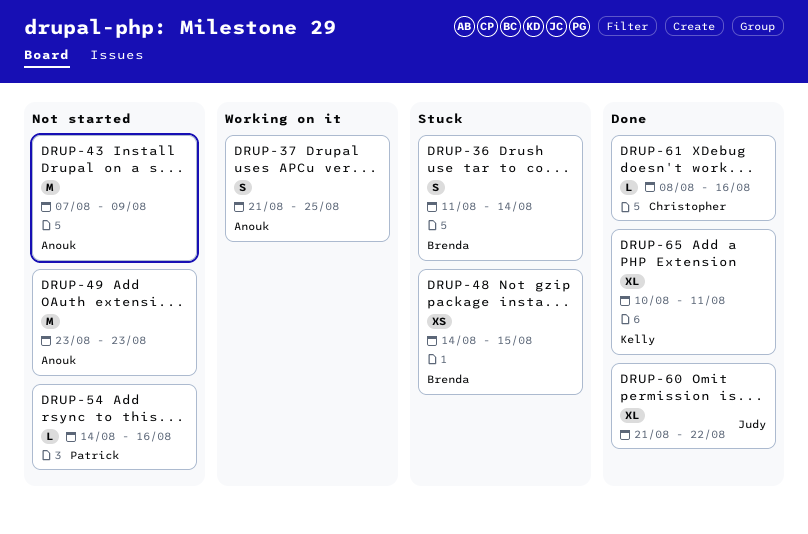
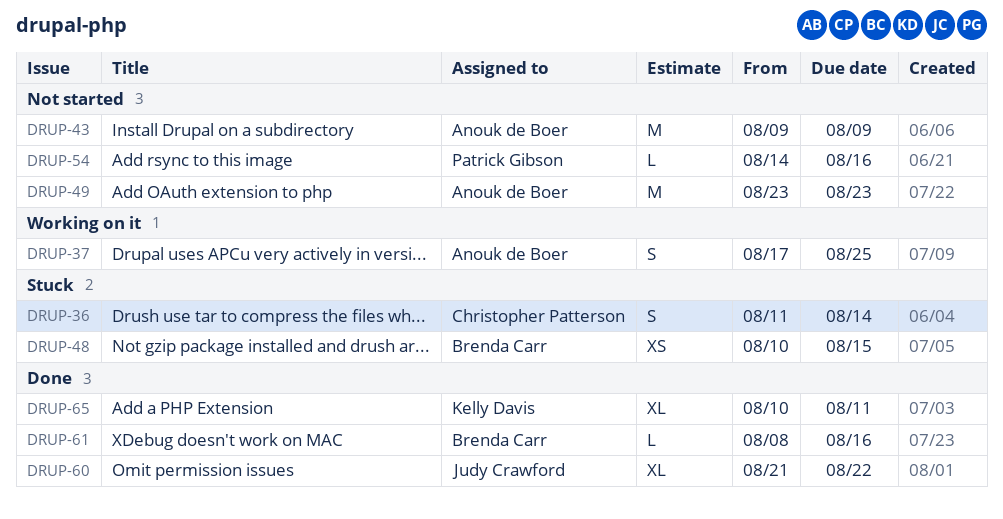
DRUP-36, owner: Brenda Carr -> Christopher Patterson
DRUP-37, start: Aug 21 -> Aug 17
DRUP-43, start: Aug 7 -> Aug 9
DRUP-48, start: Aug 14 -> Aug 10
DRUP-61, owner: Christopher Patterson -> Brenda Carr

